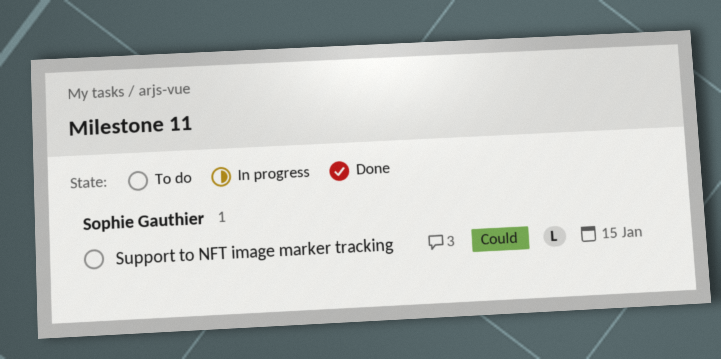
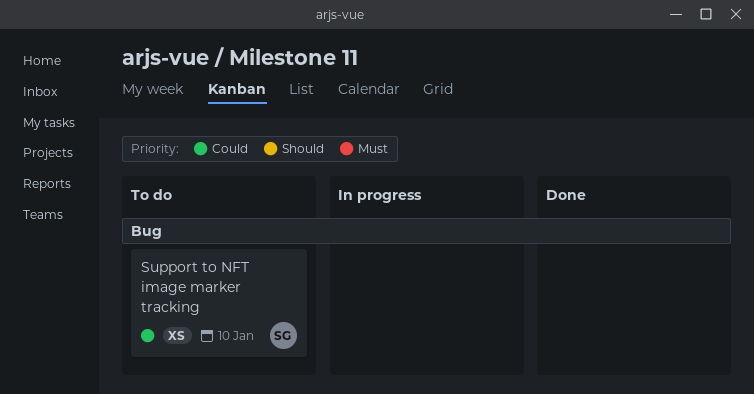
Support to NFT image marker tracking, estimate: L -> XS
Support to NFT image marker tracking, due: Jan 15 -> Jan 10

